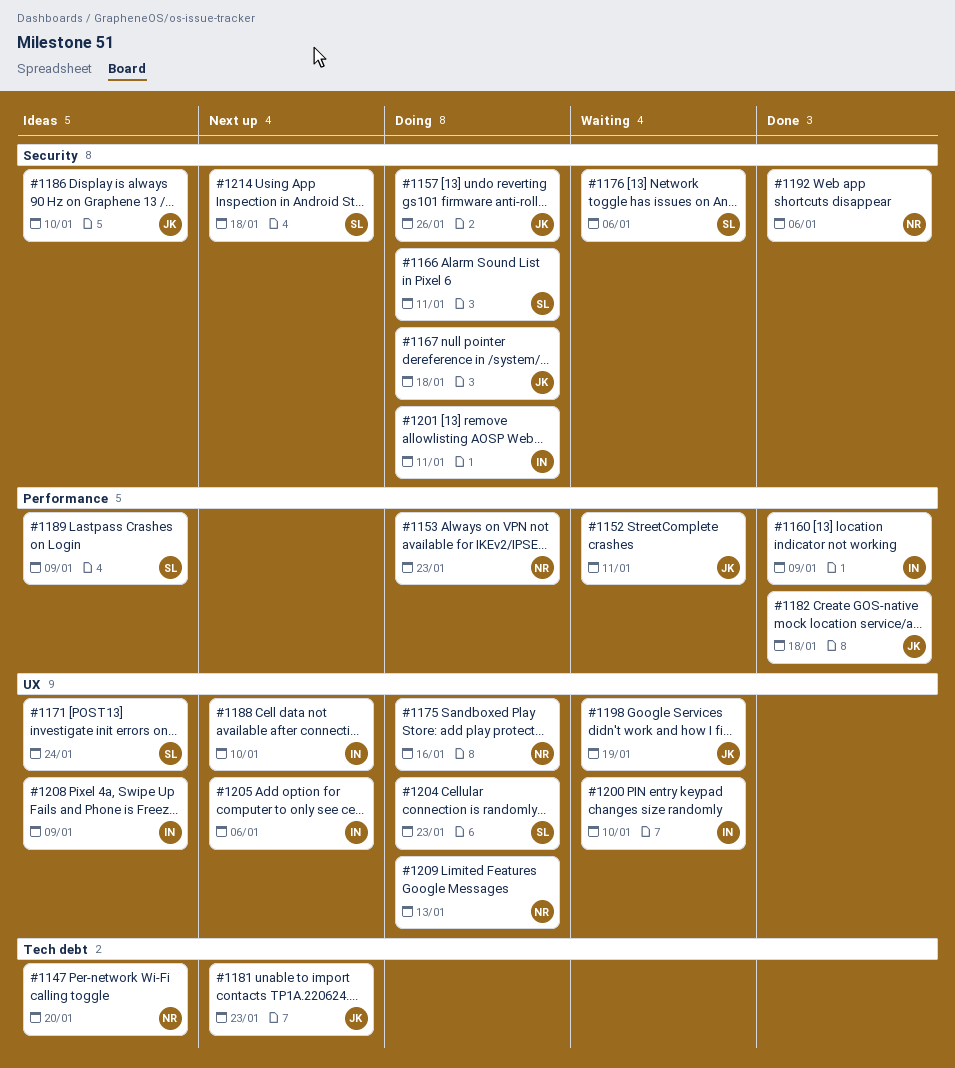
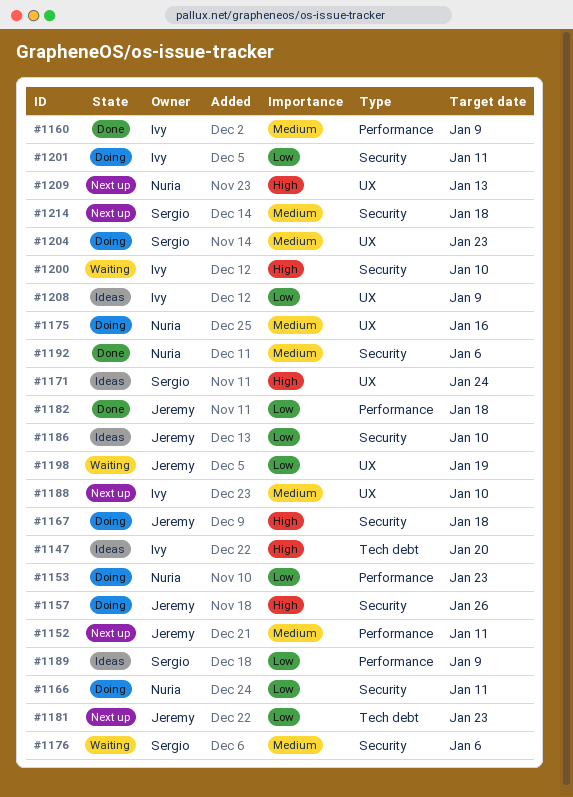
#1147, owner: Nuria -> Ivy
#1152, status: Waiting -> Next up
#1166, owner: Sergio -> Nuria
#1200, label: UX -> Security
#1205: present -> none
#1209, status: Doing -> Next up

